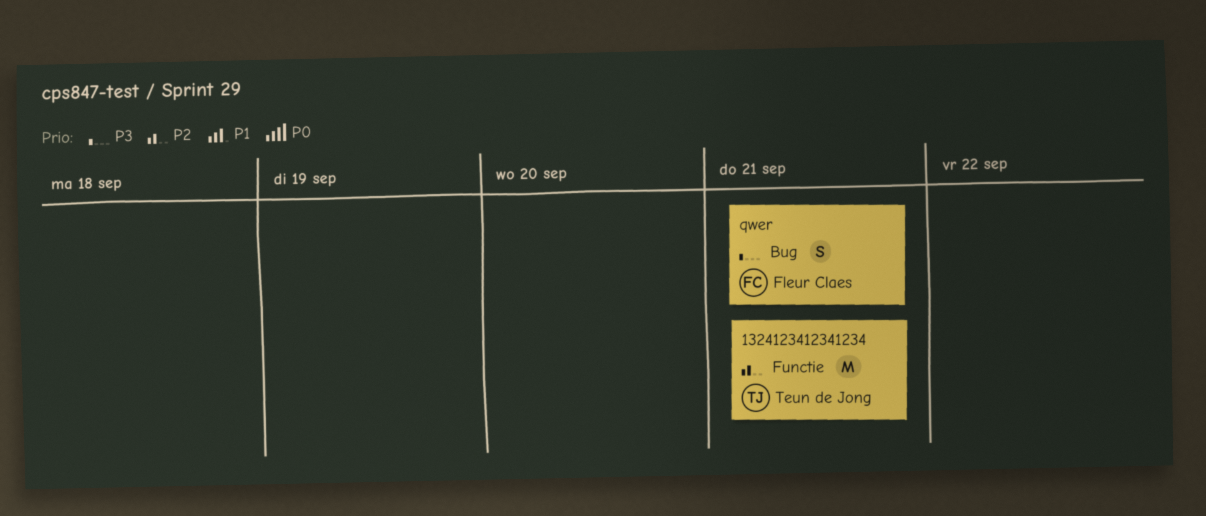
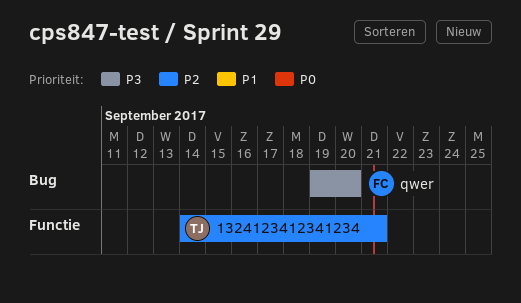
qwer, due: Sep 21 -> Sep 20

